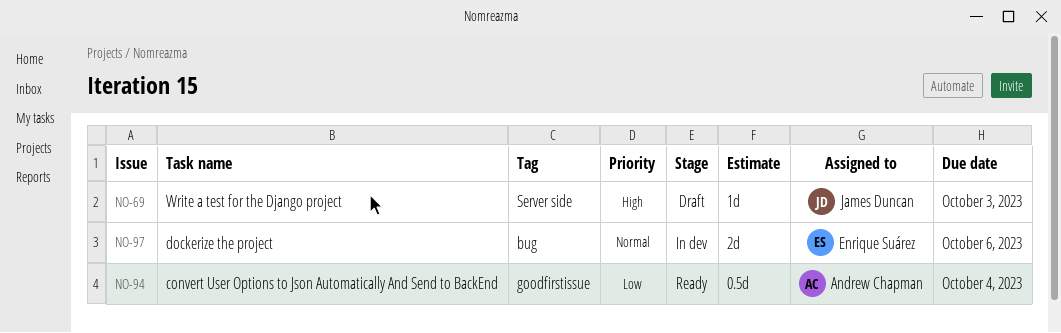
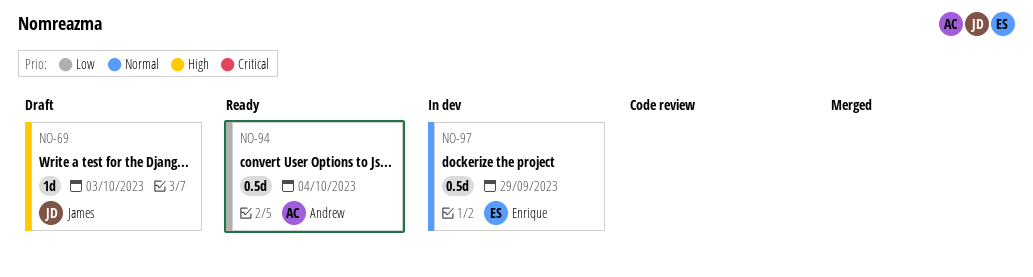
NO-97, estimate: 2d -> 0.5d
NO-97, due: Oct 6 -> Sep 29

